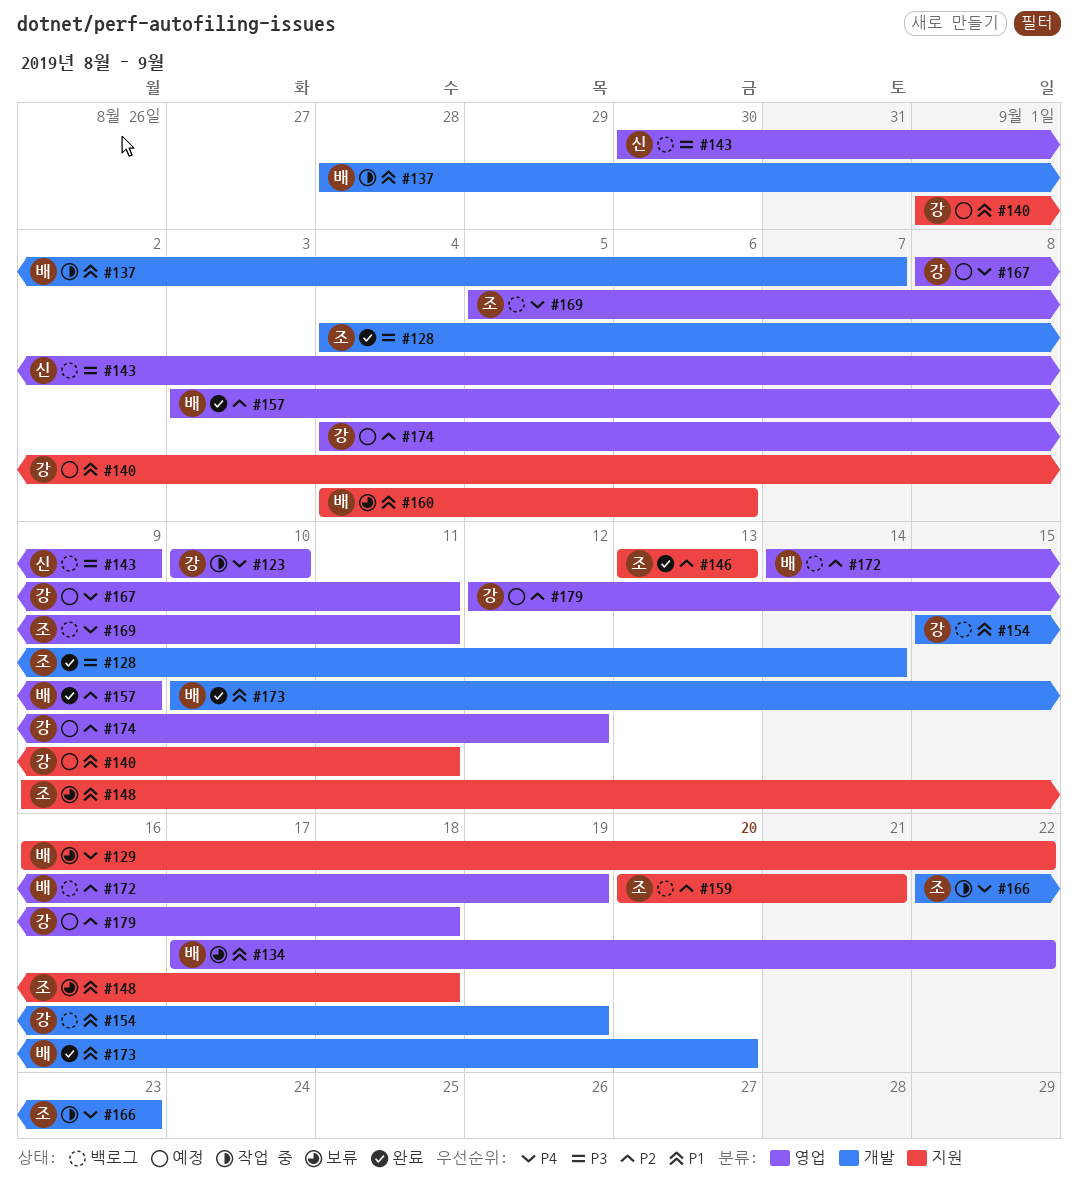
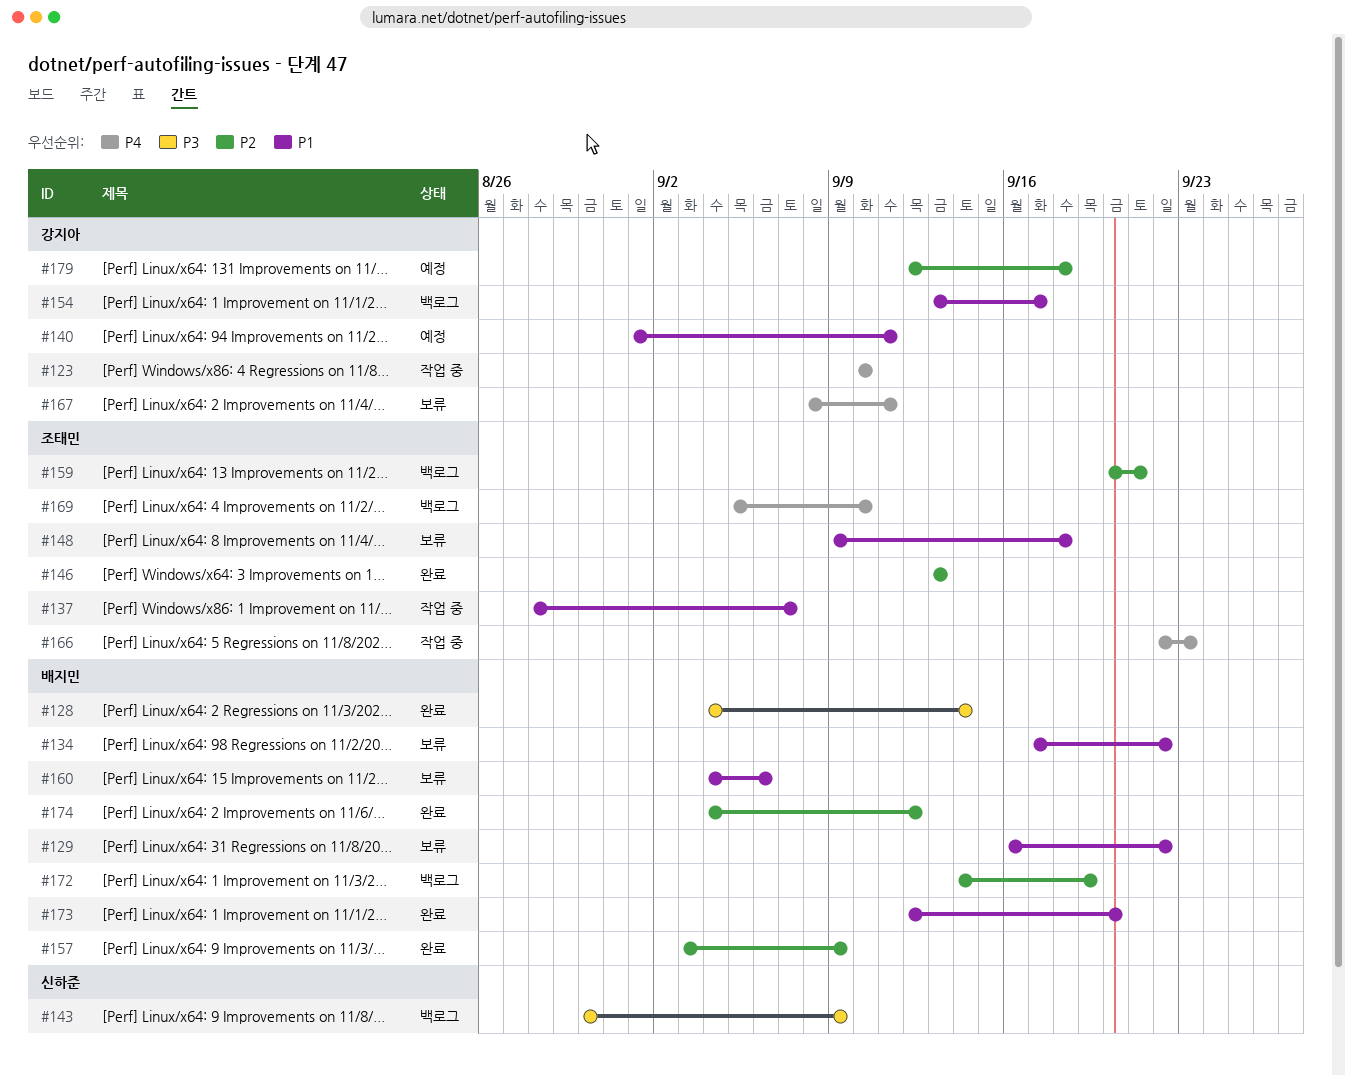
#128, owner: 조태민 -> 배지민
#129, priority: P4 -> P1
#137, owner: 배지민 -> 조태민
#154, start: Sep 15 -> Sep 13
#154, due: Sep 19 -> Sep 17
#167, status: 예정 -> 보류
#169, due: Sep 11 -> Sep 10
#173, start: Sep 10 -> Sep 12
#174, status: 예정 -> 완료
#174, owner: 강지아 -> 배지민

